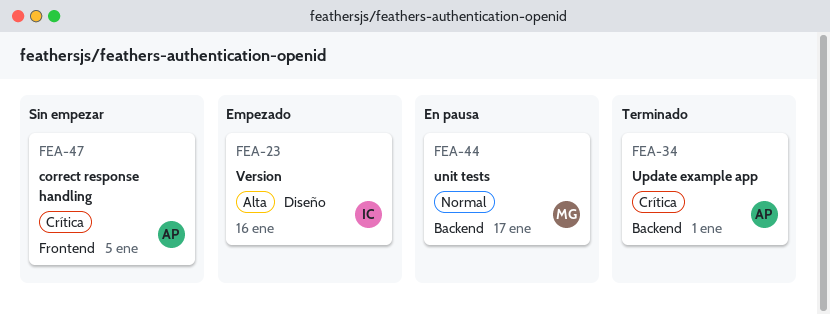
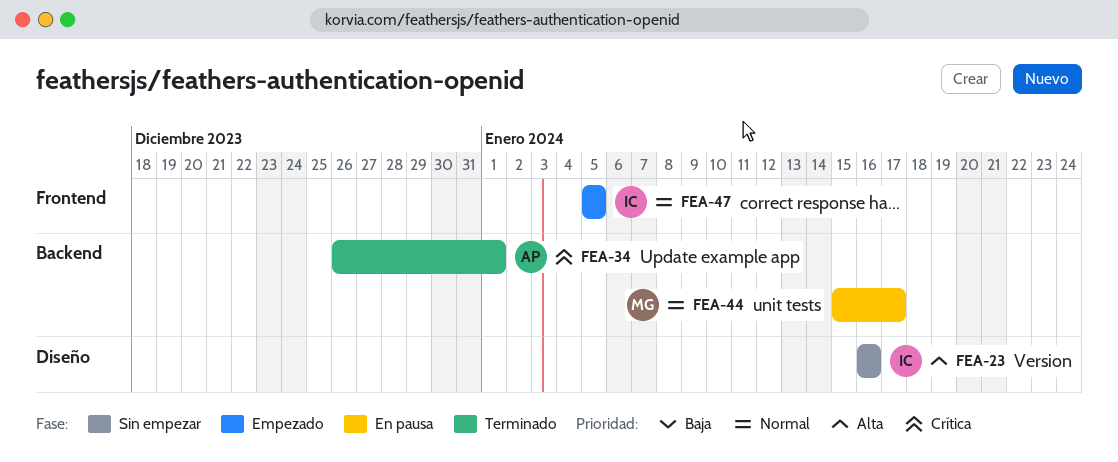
FEA-23, status: Empezado -> Sin empezar
FEA-47, status: Sin empezar -> Empezado
FEA-47, owner: AP -> IC
FEA-47, priority: Crítica -> Normal

